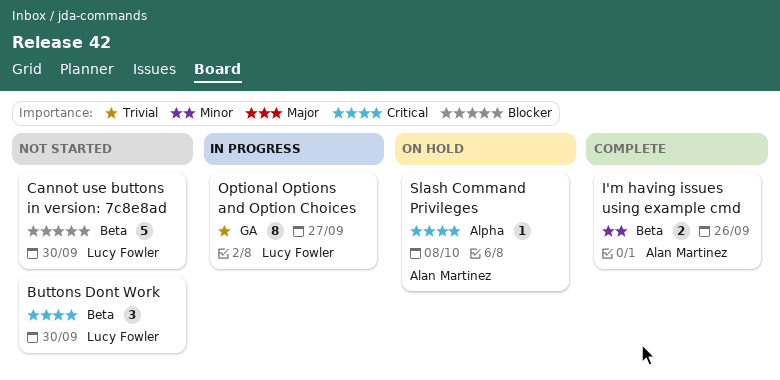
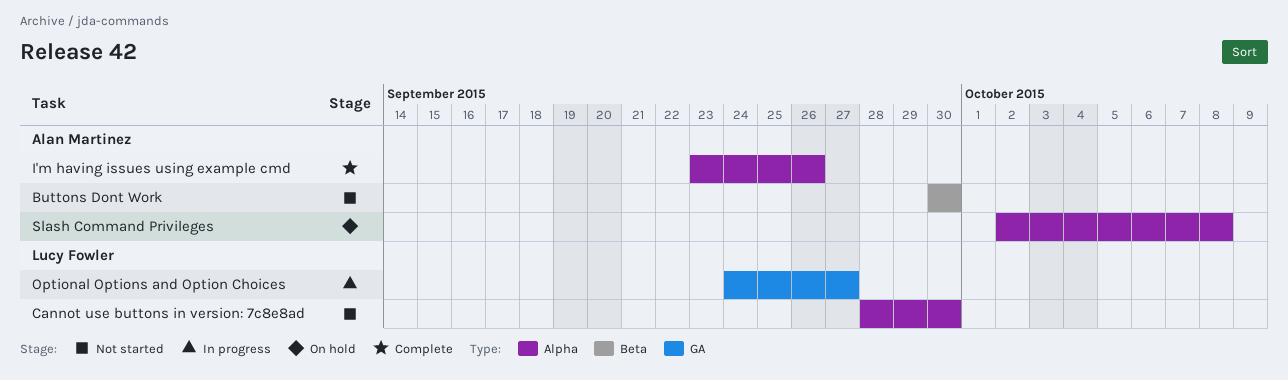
Buttons Dont Work, owner: Lucy Fowler -> Alan Martinez
Cannot use buttons in version: 7c8e8ad, label: Beta -> Alpha
I'm having issues using example cmd, label: Beta -> Alpha

